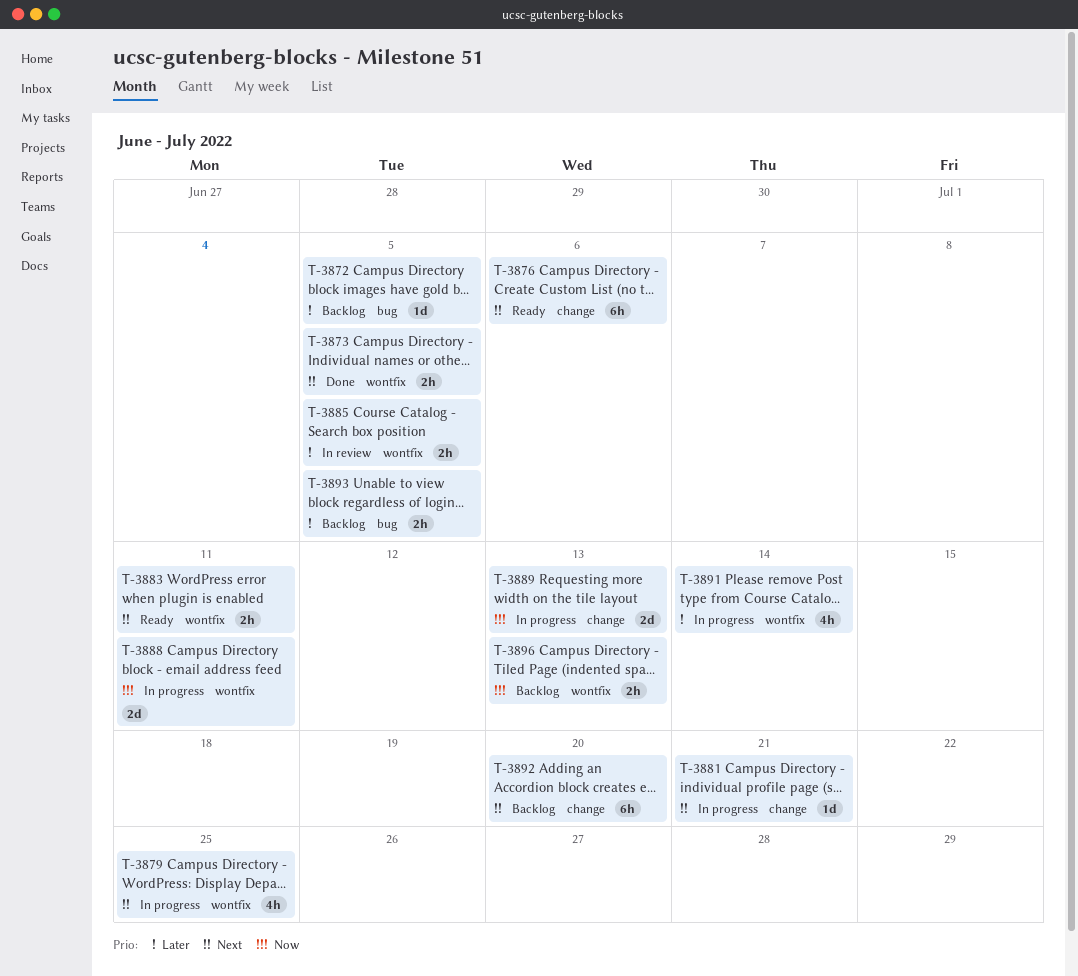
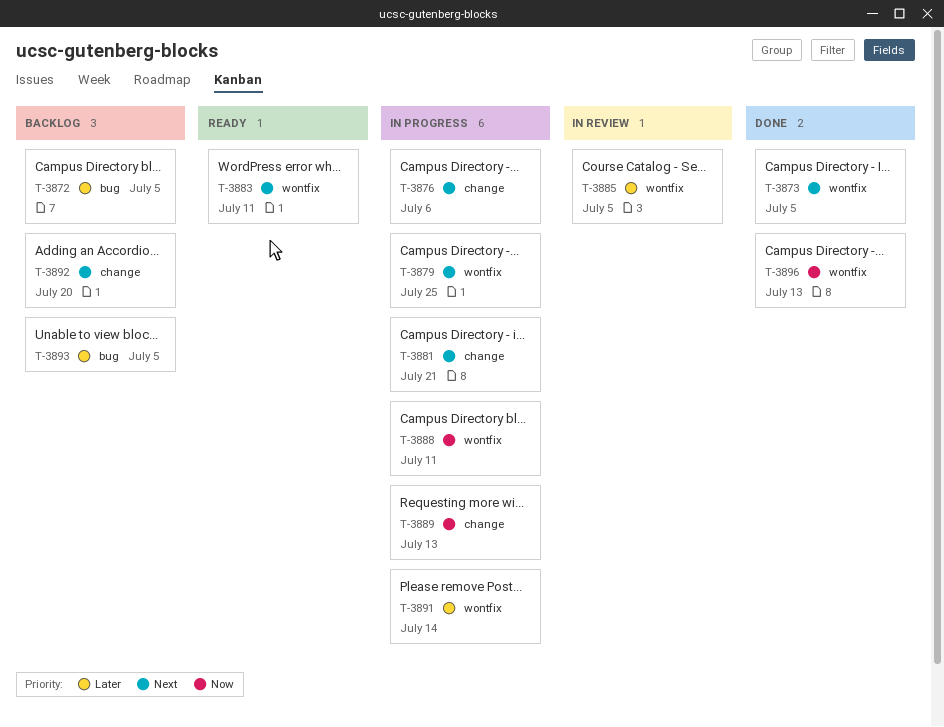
T-3876, status: Ready -> In progress
T-3896, status: Backlog -> Done

